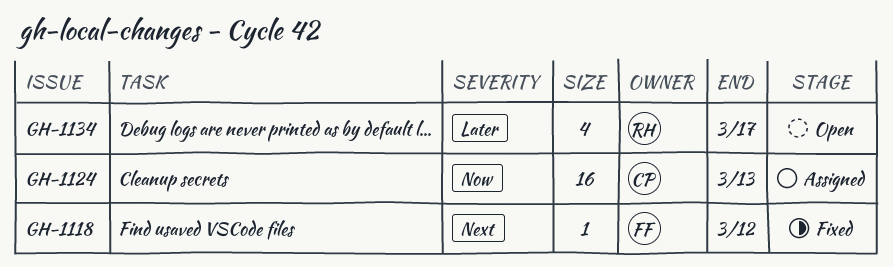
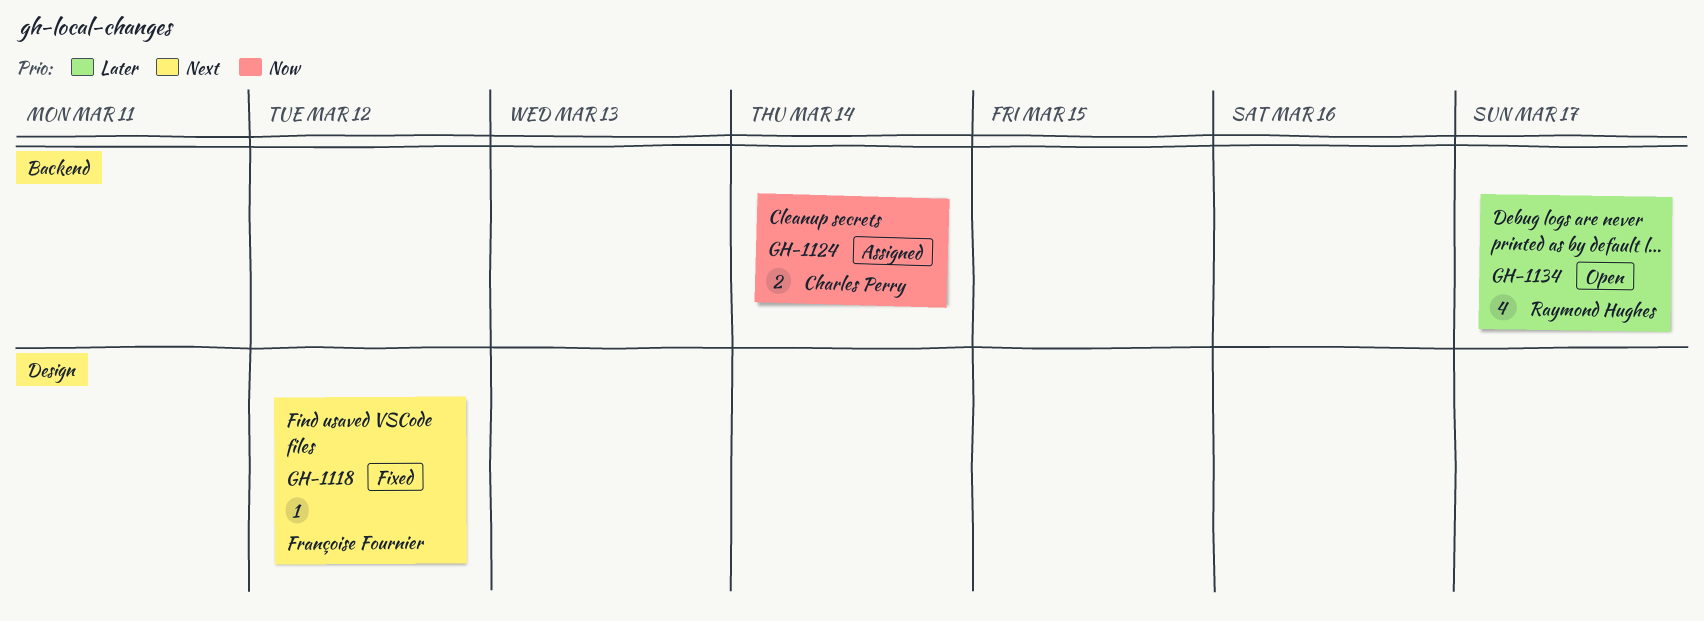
GH-1124, estimate: 16 -> 2
GH-1124, due: Mar 13 -> Mar 14

